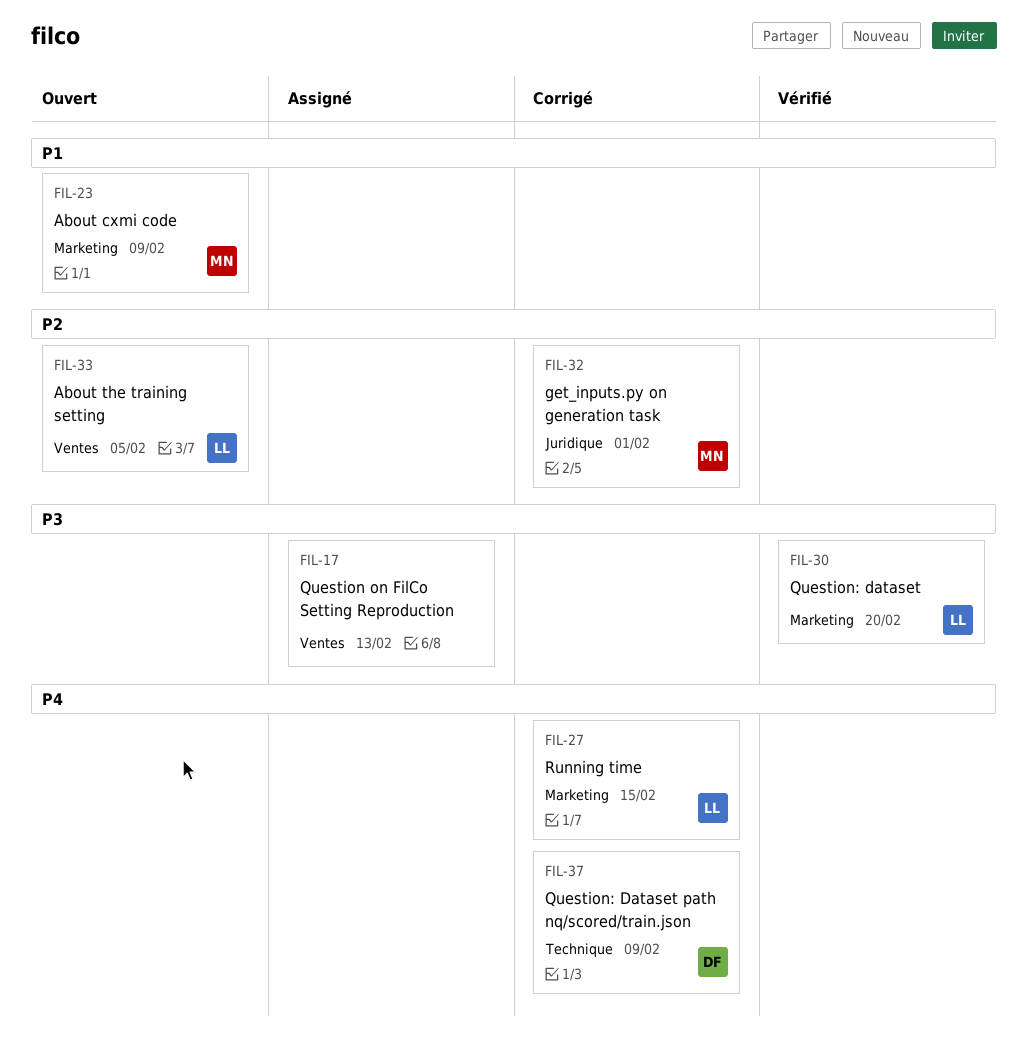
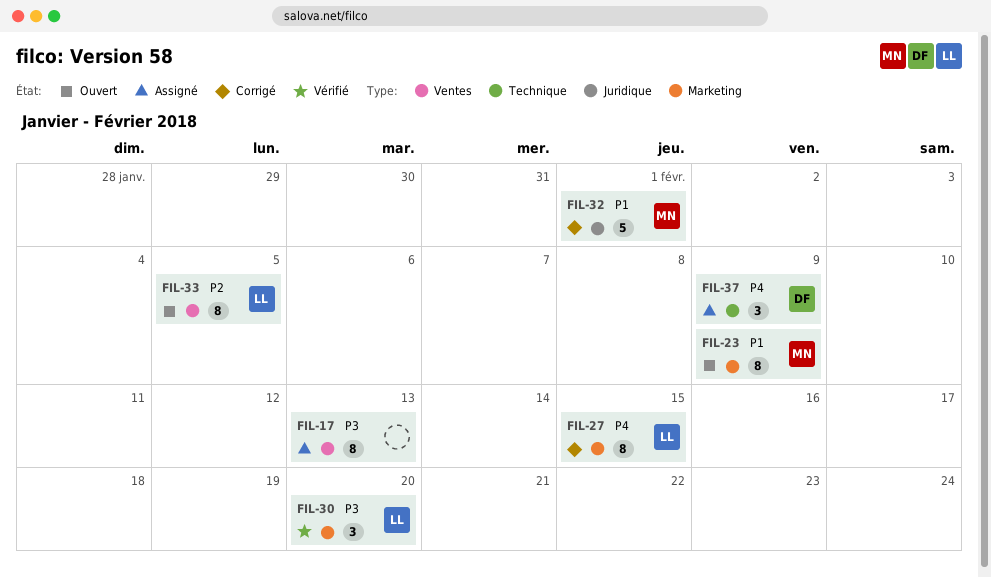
FIL-32, priority: P2 -> P1
FIL-37, status: Corrigé -> Assigné

